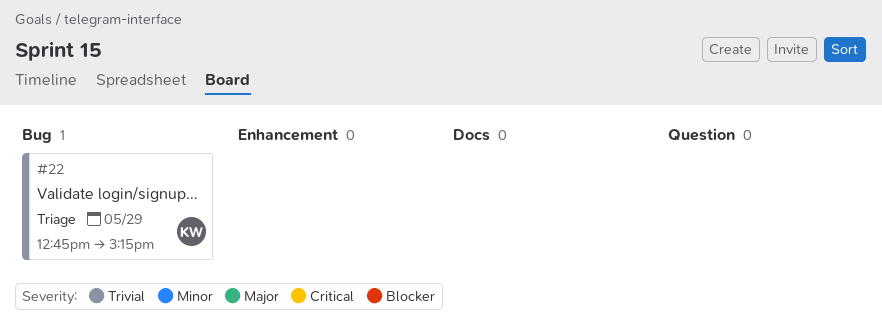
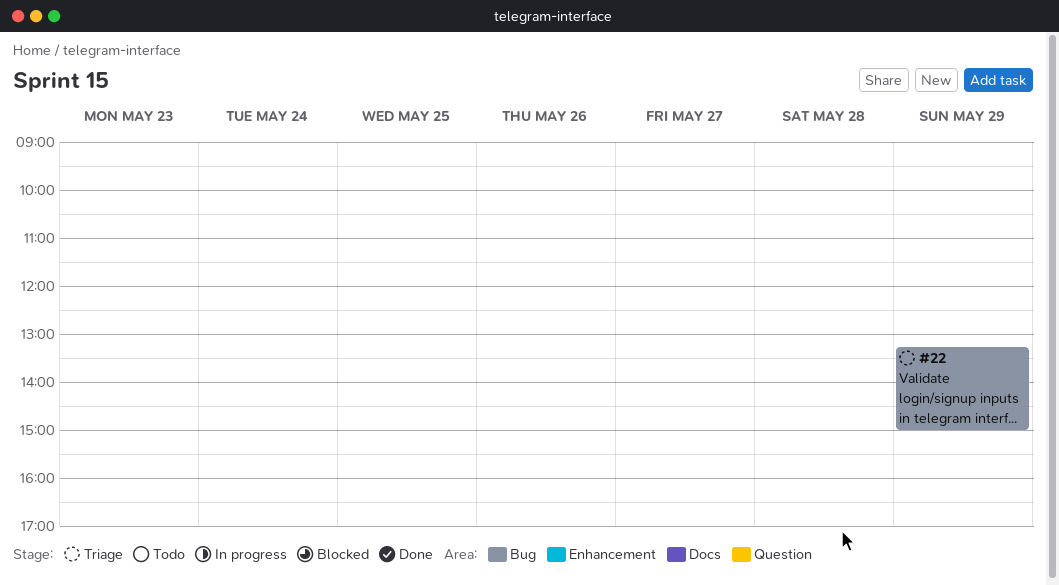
#22, begins: 12:45 -> 13:15
#22, ends: 15:15 -> 15:00

